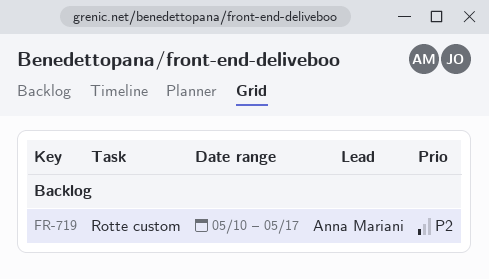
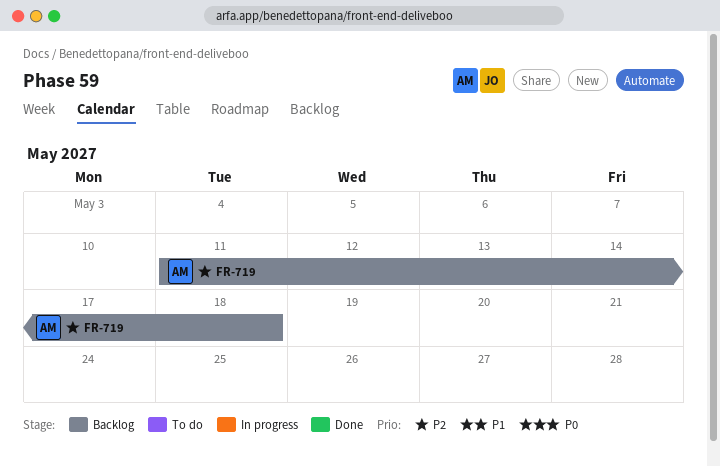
FR-719, start: May 10 -> May 11
FR-719, due: May 17 -> May 18

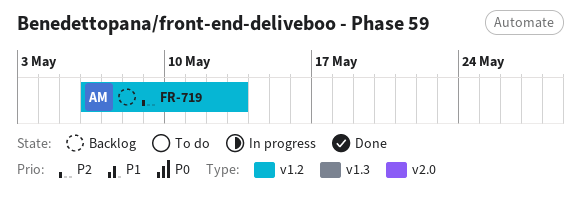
FR-719, start: May 11 -> May 6
FR-719, due: May 18 -> May 13

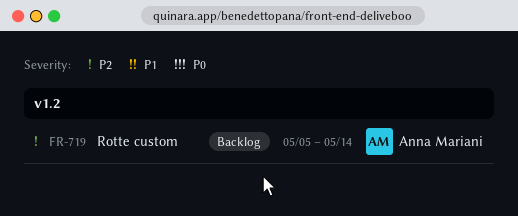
FR-719, start: May 6 -> May 5
FR-719, due: May 13 -> May 14

